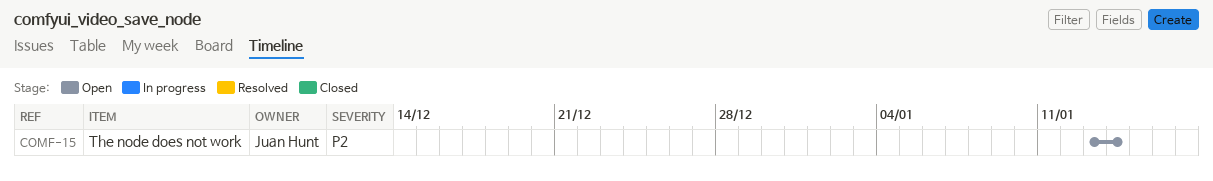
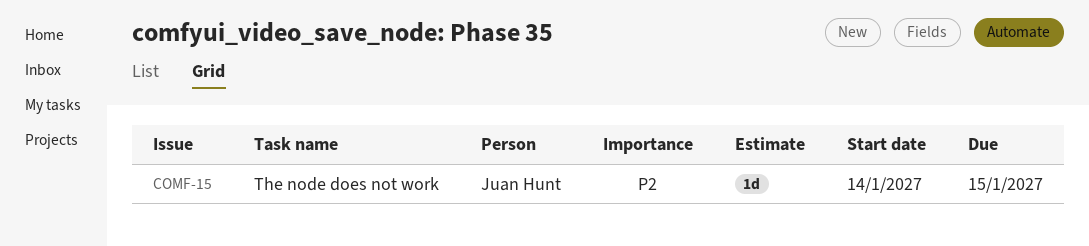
COMF-15, start: Jan 13 -> Jan 14
COMF-15, due: Jan 14 -> Jan 15

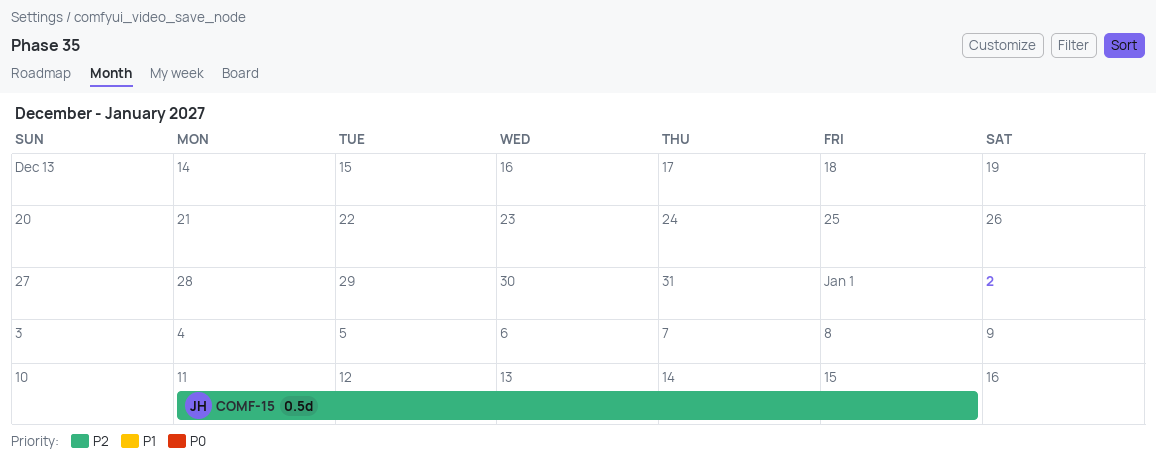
COMF-15, estimate: 1d -> 0.5d
COMF-15, start: Jan 14 -> Jan 11

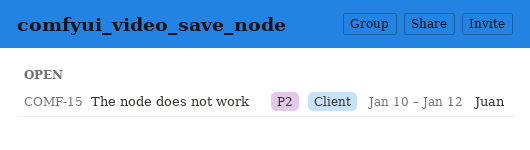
COMF-15, start: Jan 11 -> Jan 10
COMF-15, due: Jan 15 -> Jan 12

